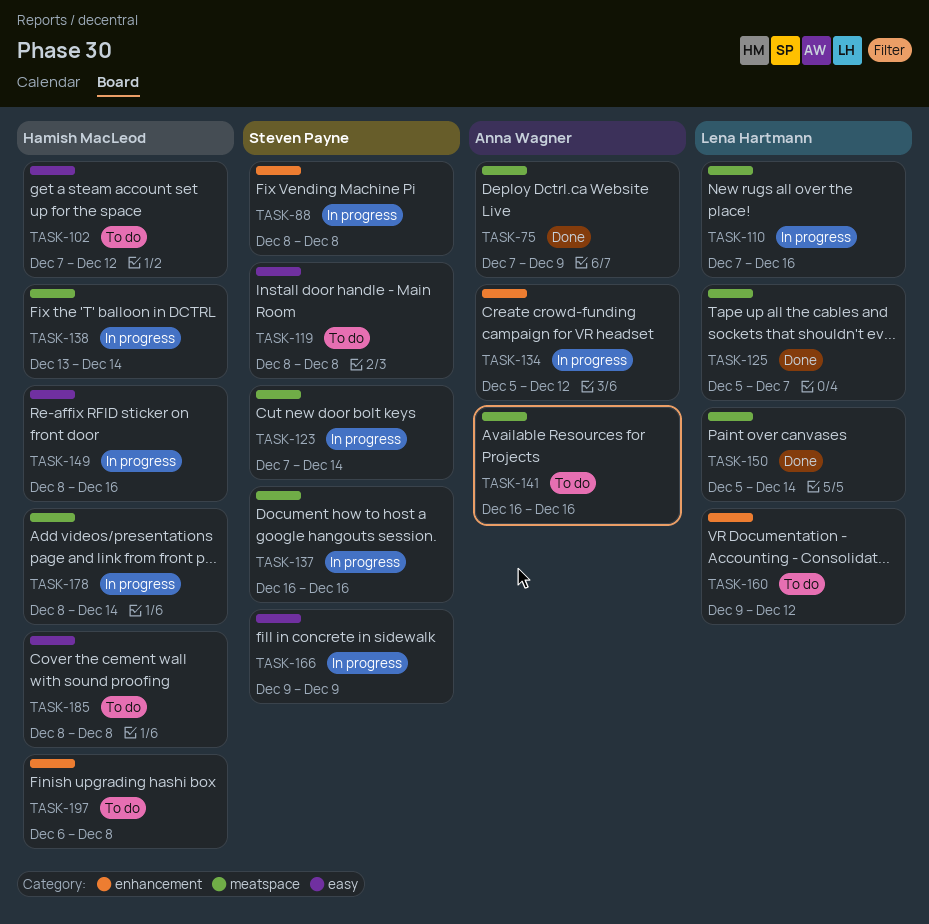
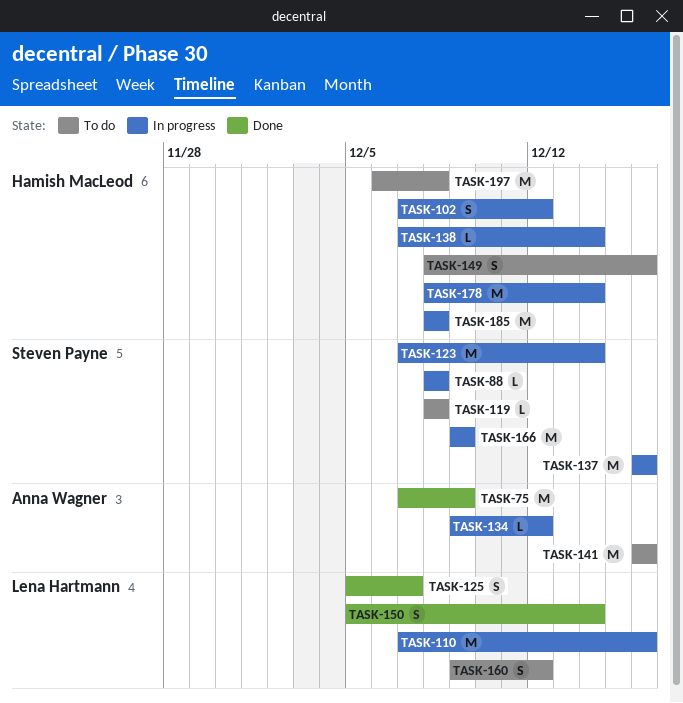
TASK-102, status: To do -> In progress
TASK-134, start: Dec 5 -> Dec 9
TASK-138, start: Dec 13 -> Dec 7
TASK-149, status: In progress -> To do
TASK-185, status: To do -> In progress

